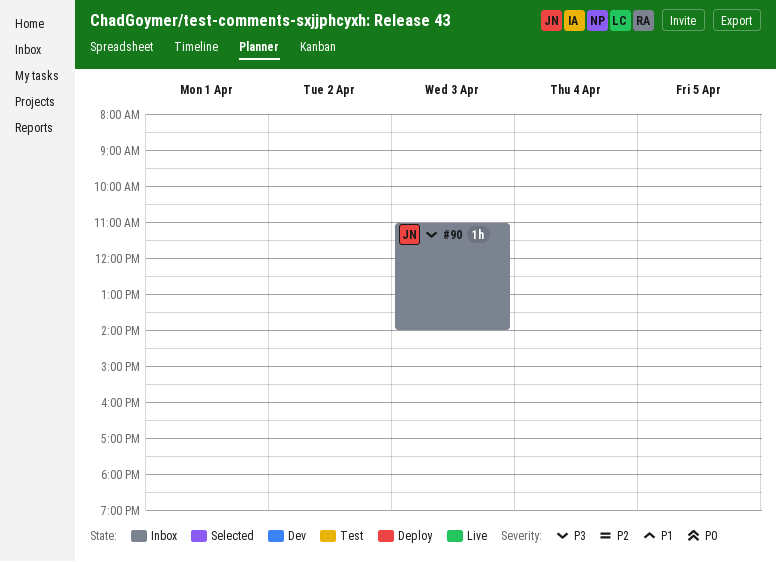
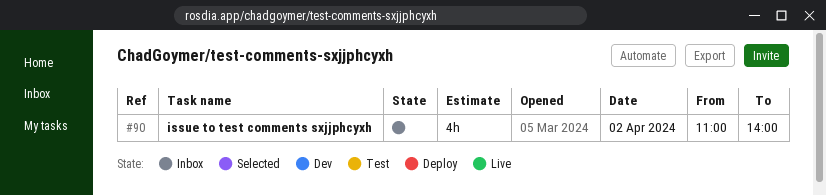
#90, estimate: 1h -> 4h
#90, day: Apr 3 -> Apr 2

